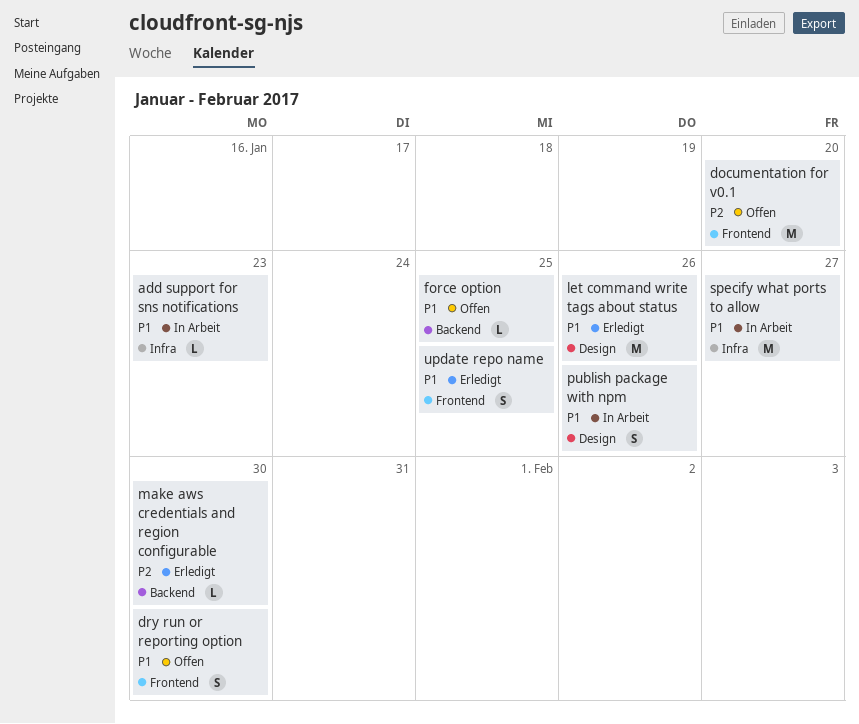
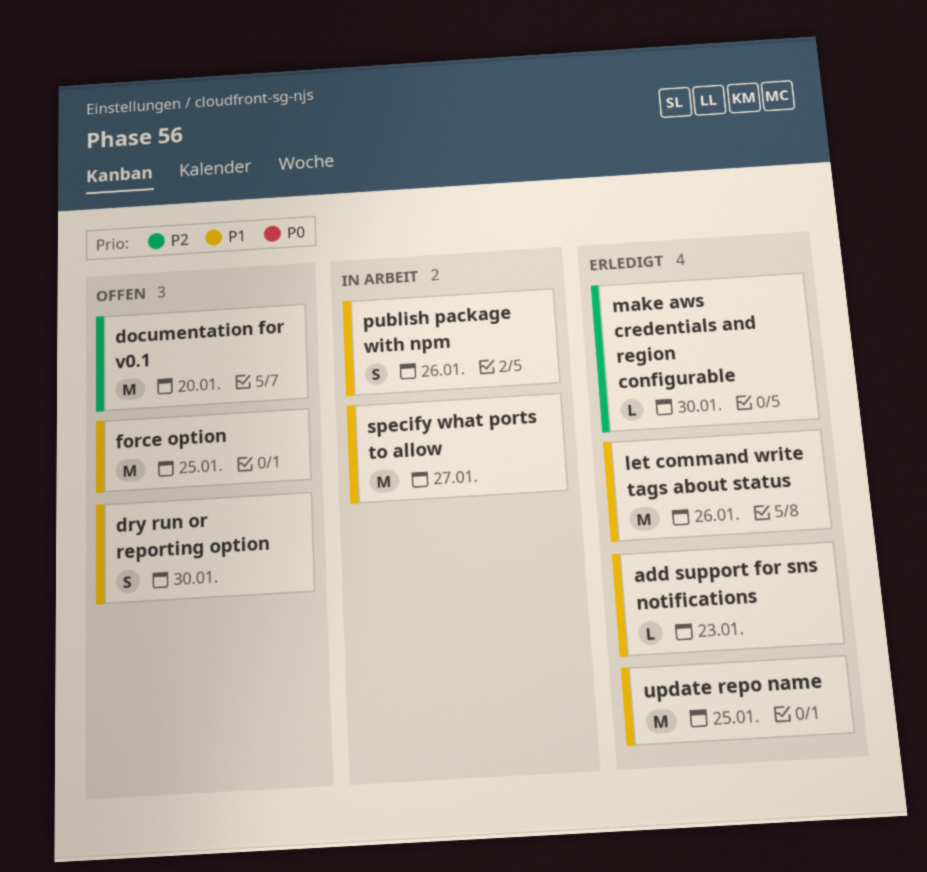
add support for sns notifications, status: In Arbeit -> Erledigt
force option, estimate: L -> M
update repo name, estimate: S -> M

